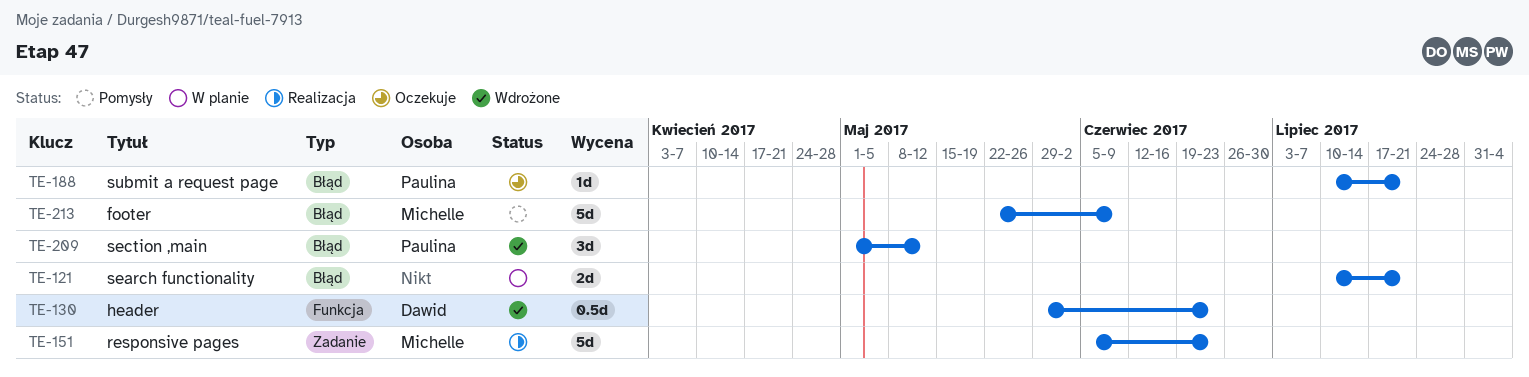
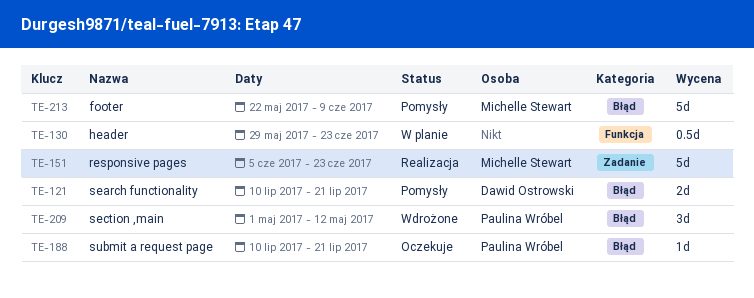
TE-121, status: W planie -> Pomysły
TE-121, owner: none -> Dawid Ostrowski
TE-130, status: Wdrożone -> W planie
TE-130, owner: Dawid Ostrowski -> none

